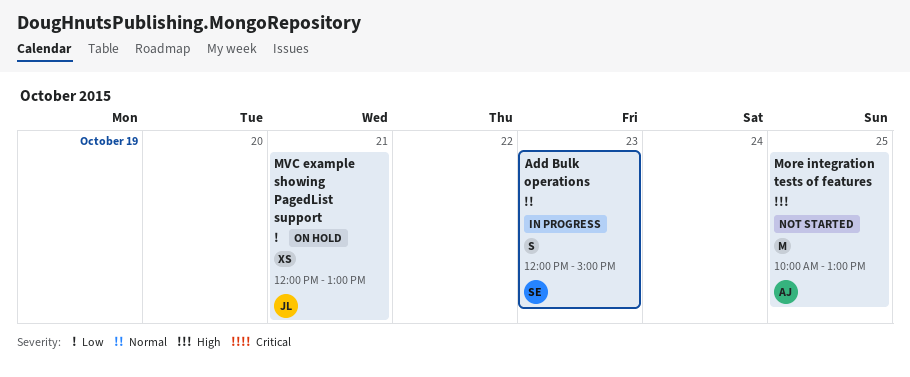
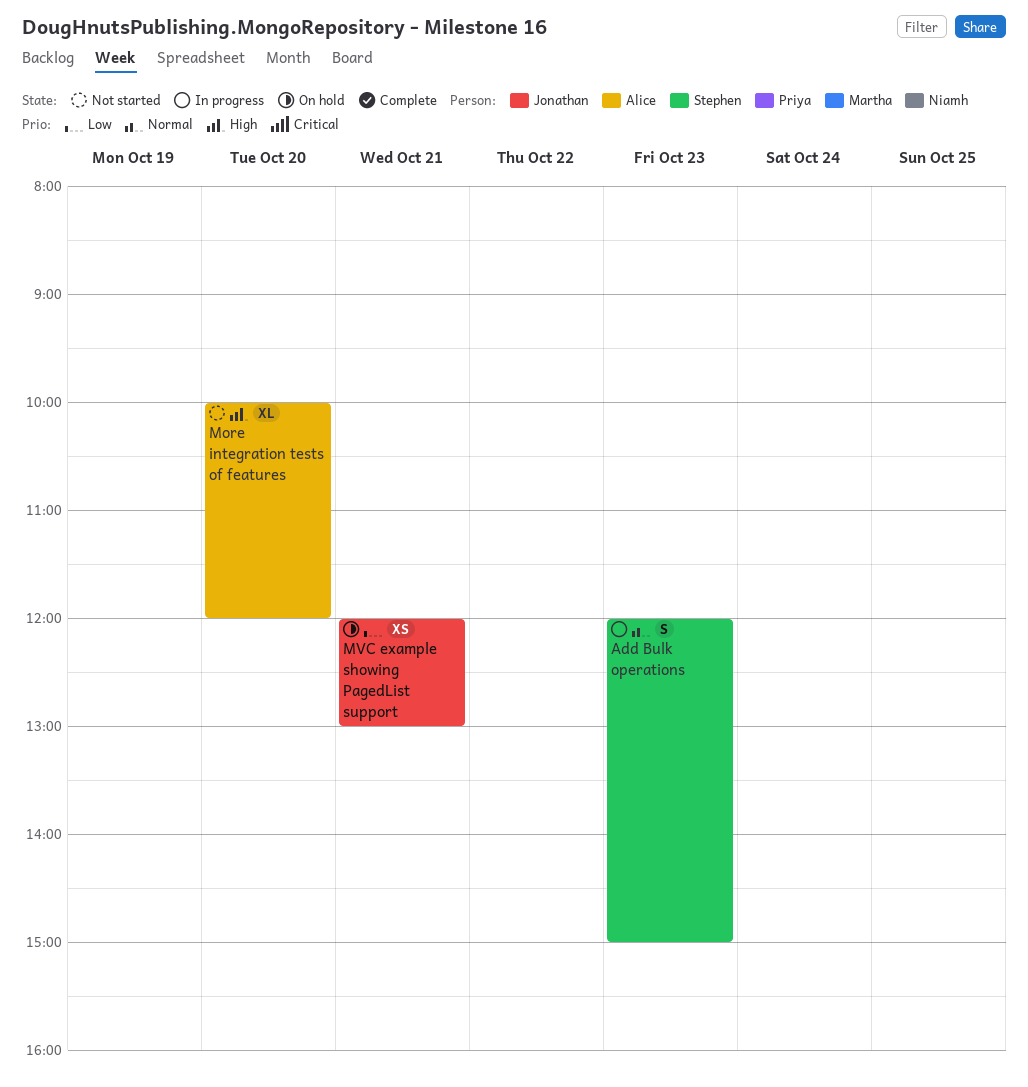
More integration tests of features, estimate: M -> XL
More integration tests of features, day: Oct 25 -> Oct 20
More integration tests of features, ends: 13:00 -> 12:00

